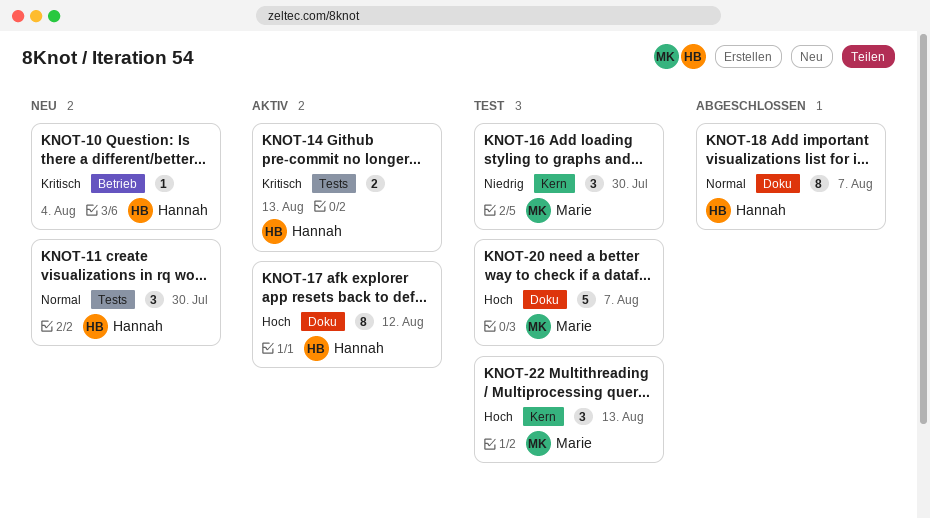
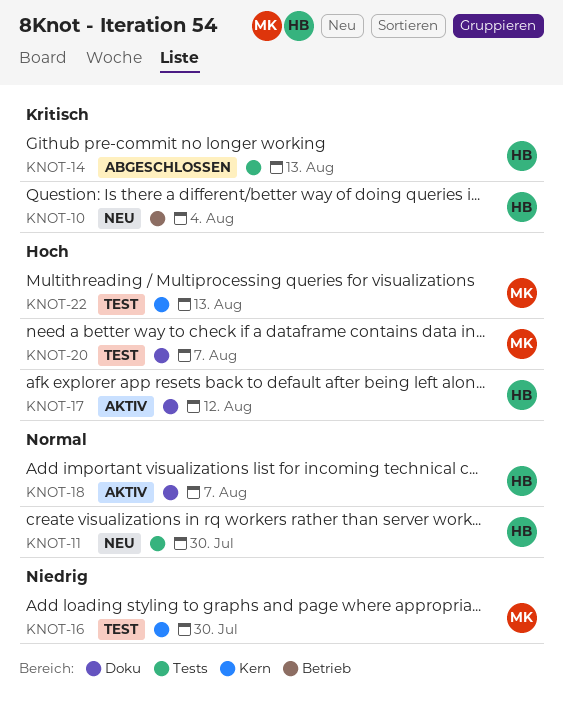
KNOT-14, status: Aktiv -> Abgeschlossen
KNOT-18, status: Abgeschlossen -> Aktiv

